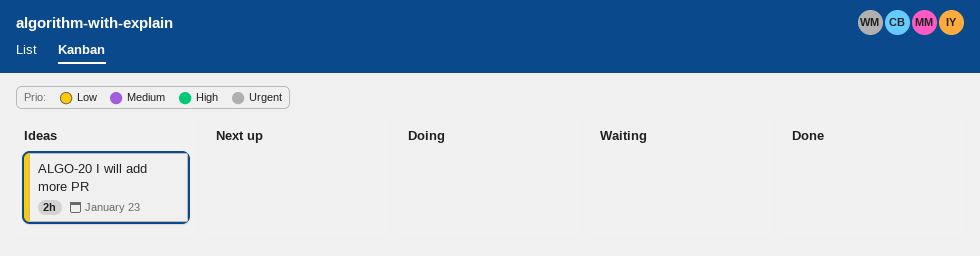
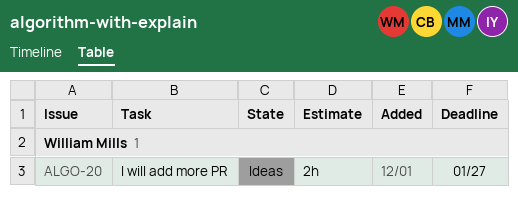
ALGO-20, due: Jan 23 -> Jan 27

